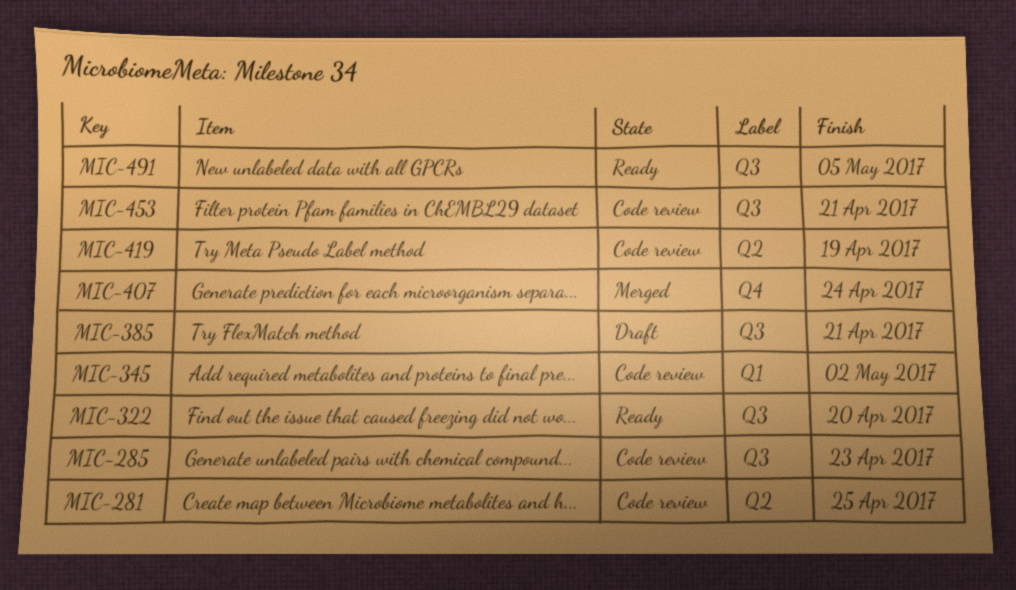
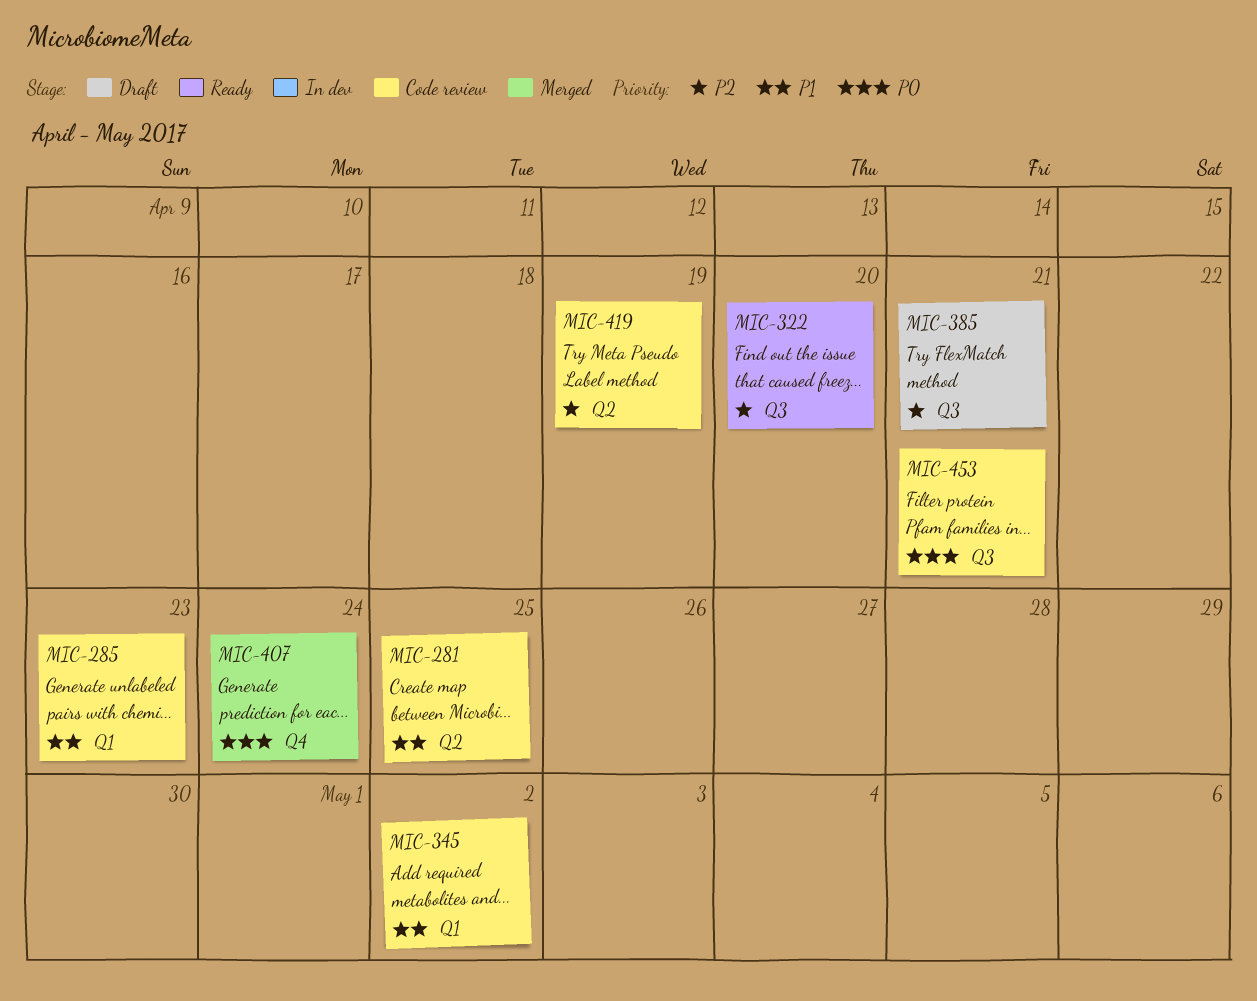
MIC-285, label: Q3 -> Q1
MIC-491: present -> none

